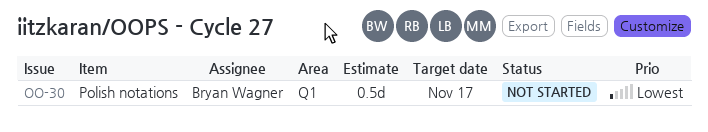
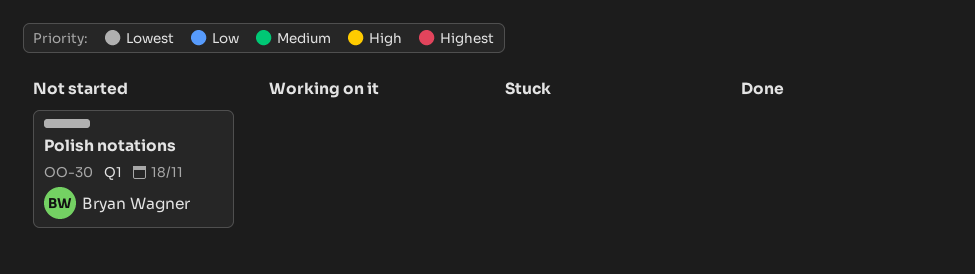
OO-30, due: Nov 17 -> Nov 18

